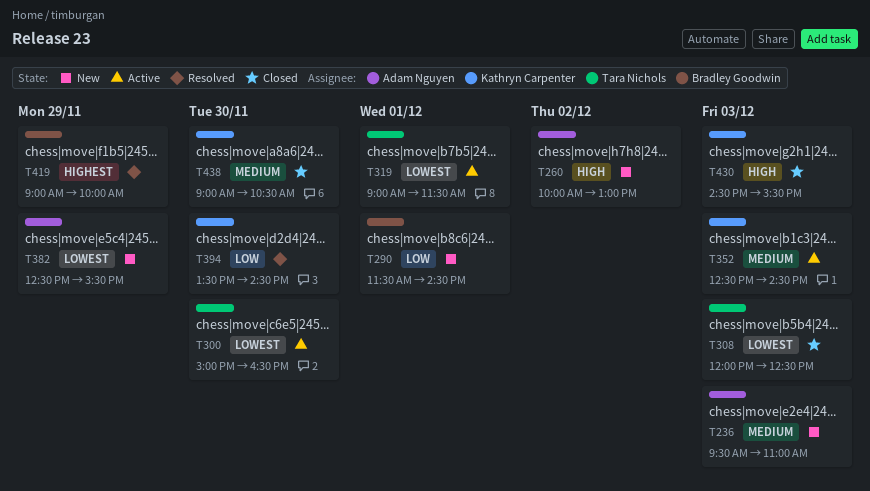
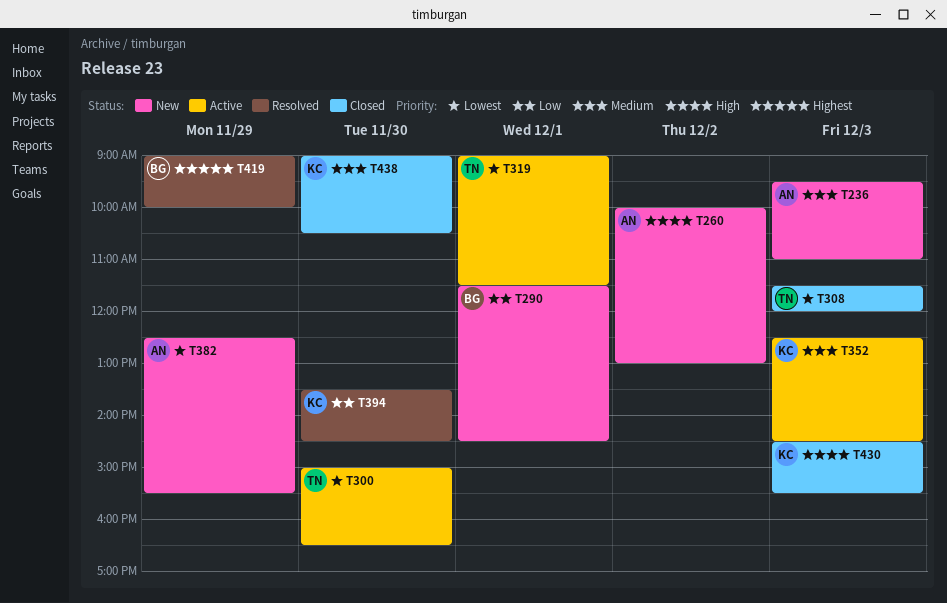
T308, begins: 12:00 -> 11:30
T308, ends: 12:30 -> 12:00

